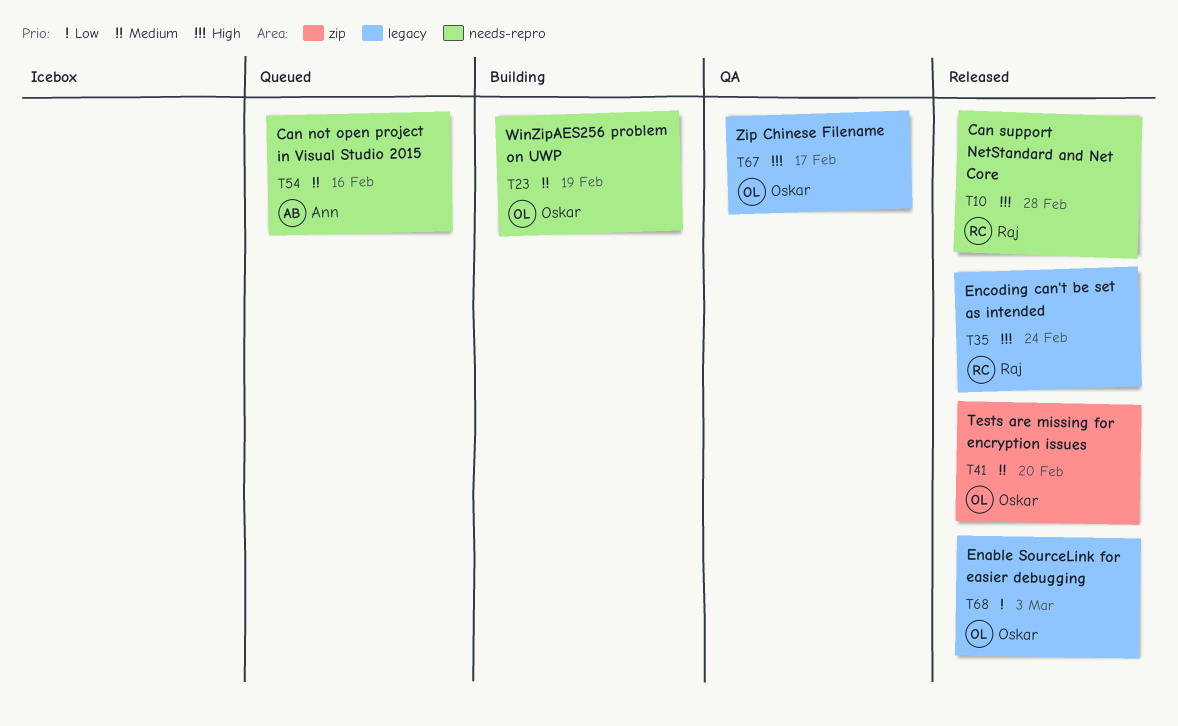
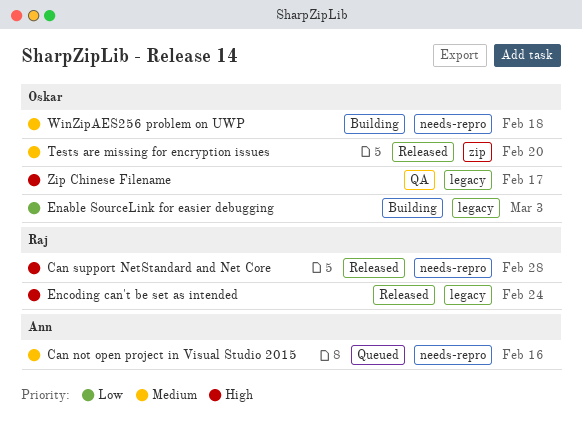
Enable SourceLink for easier debugging, status: Released -> Building
WinZipAES256 problem on UWP, due: Feb 19 -> Feb 18

